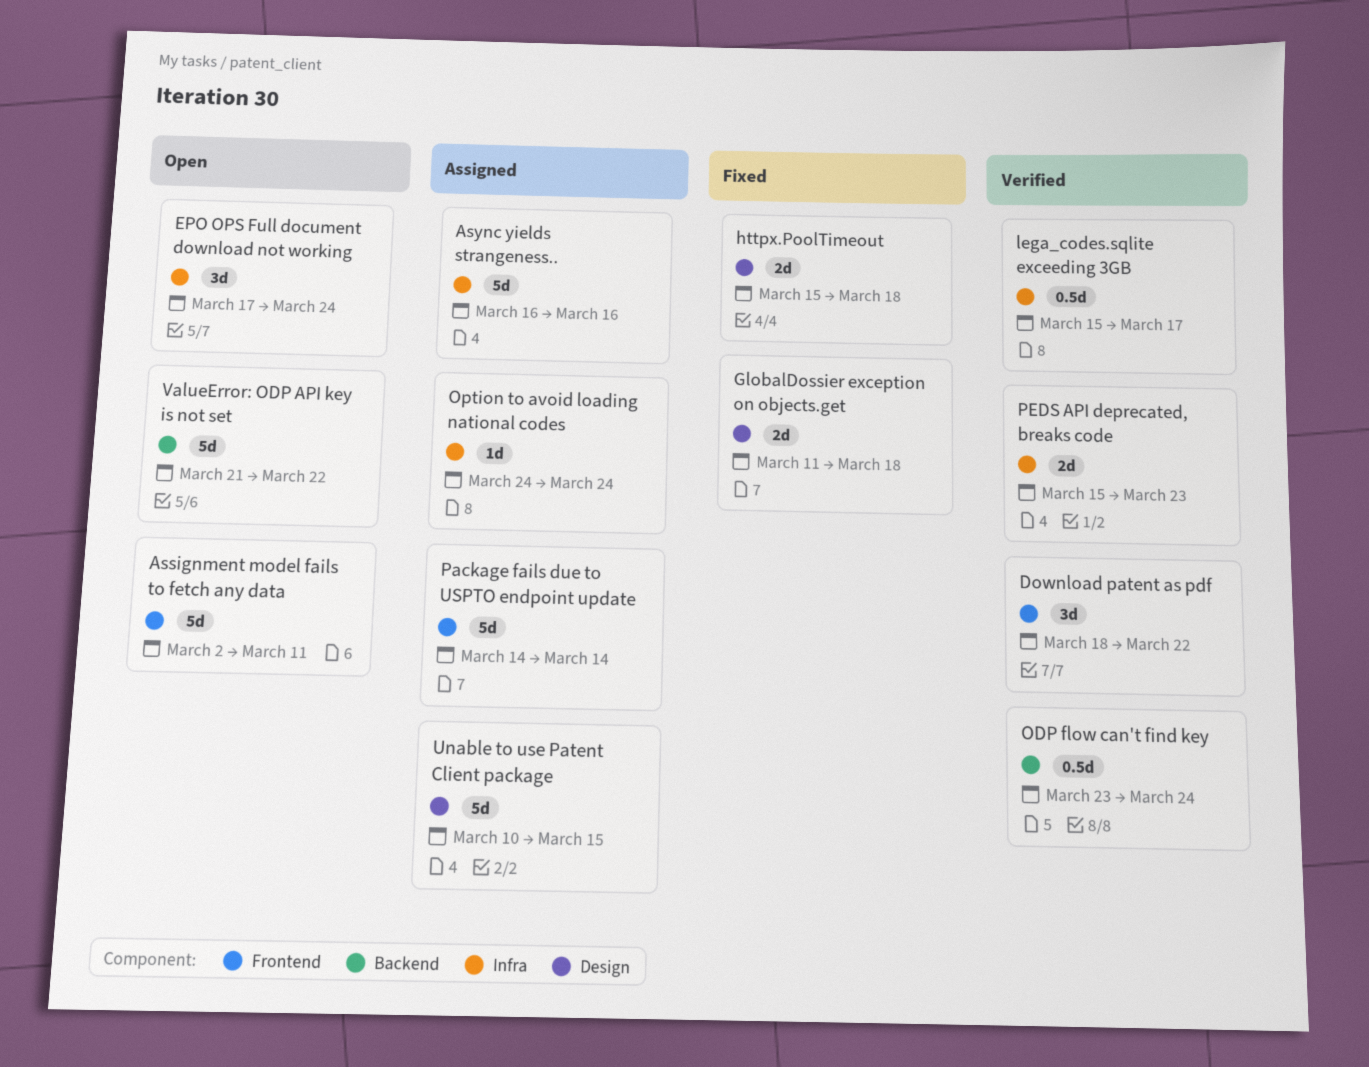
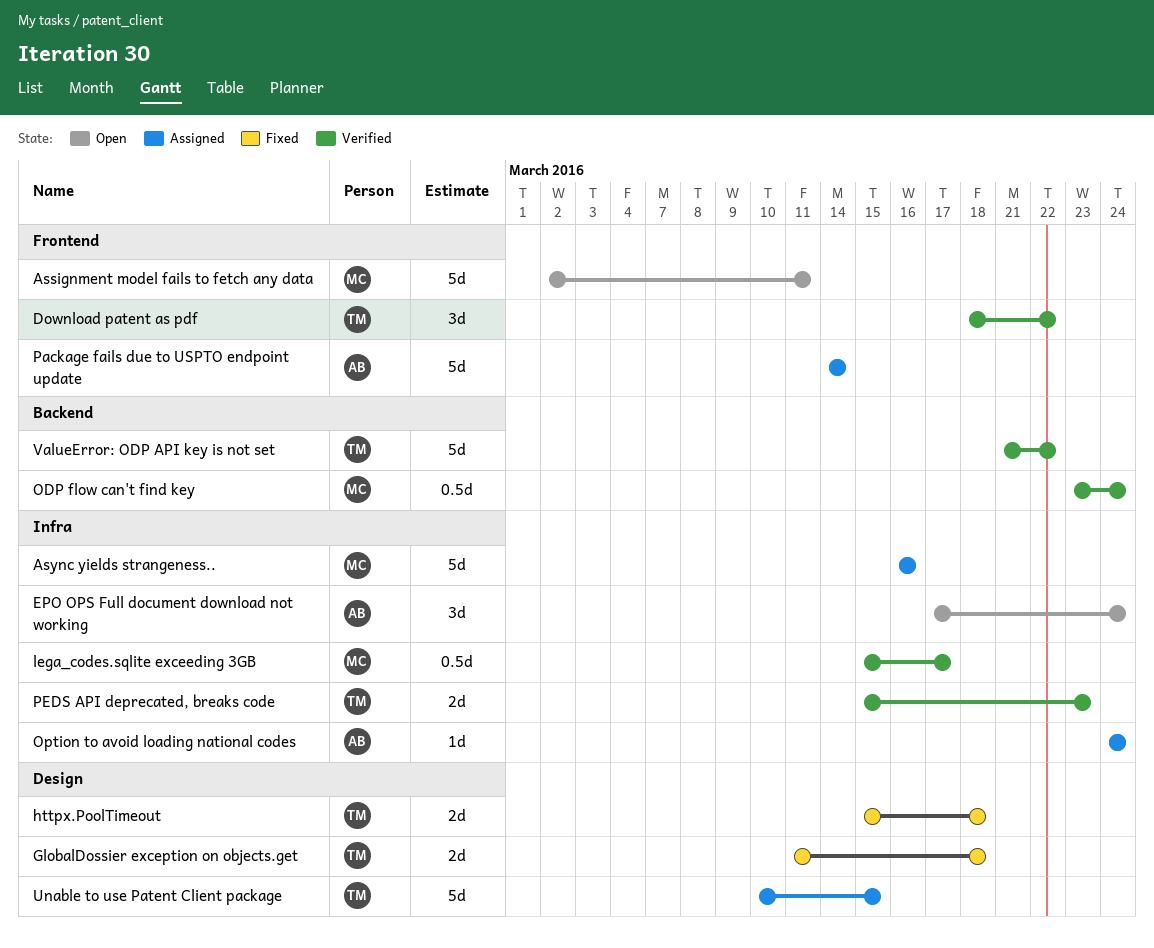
ValueError: ODP API key is not set, status: Open -> Verified

